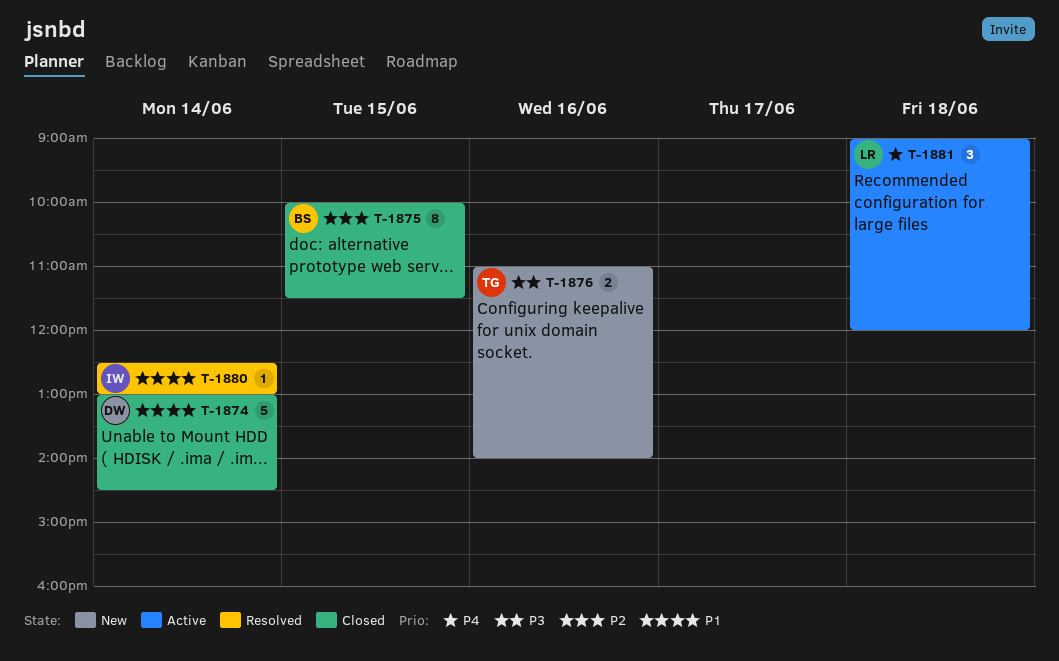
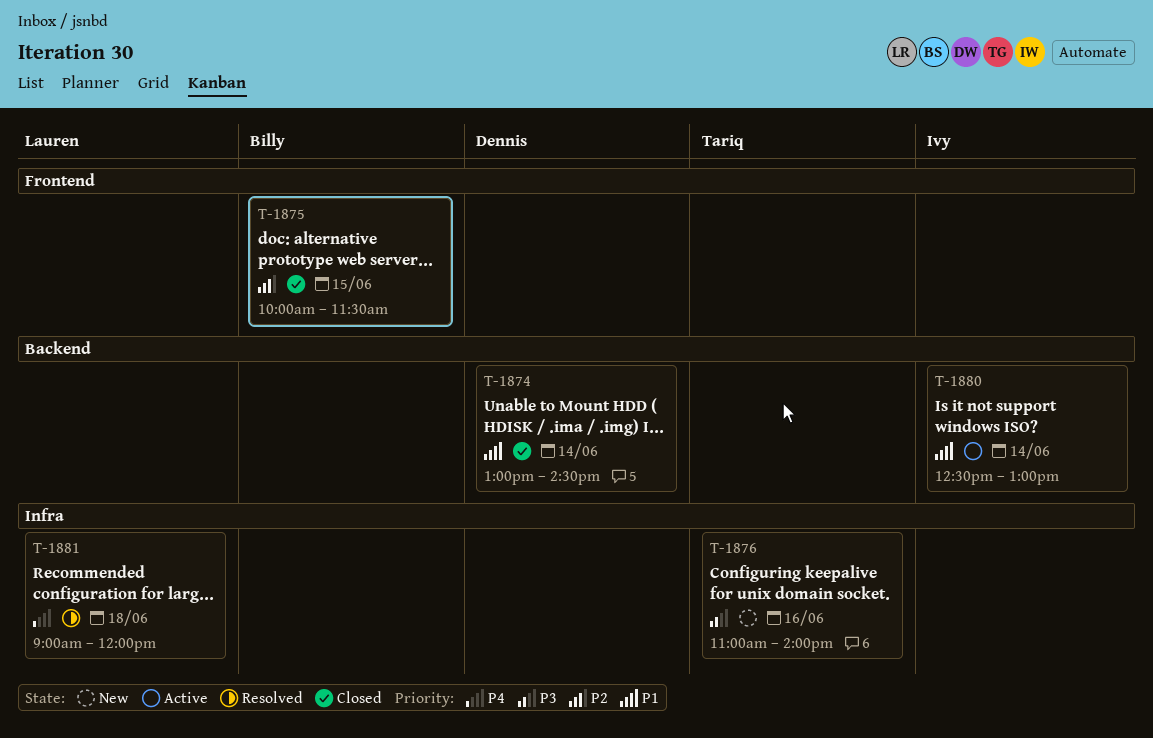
T-1880, status: Resolved -> Active
T-1881, status: Active -> Resolved

